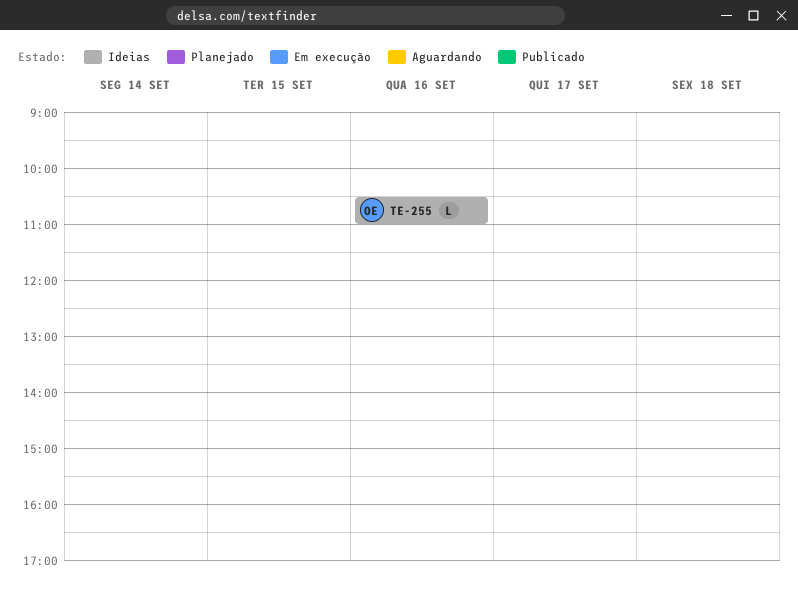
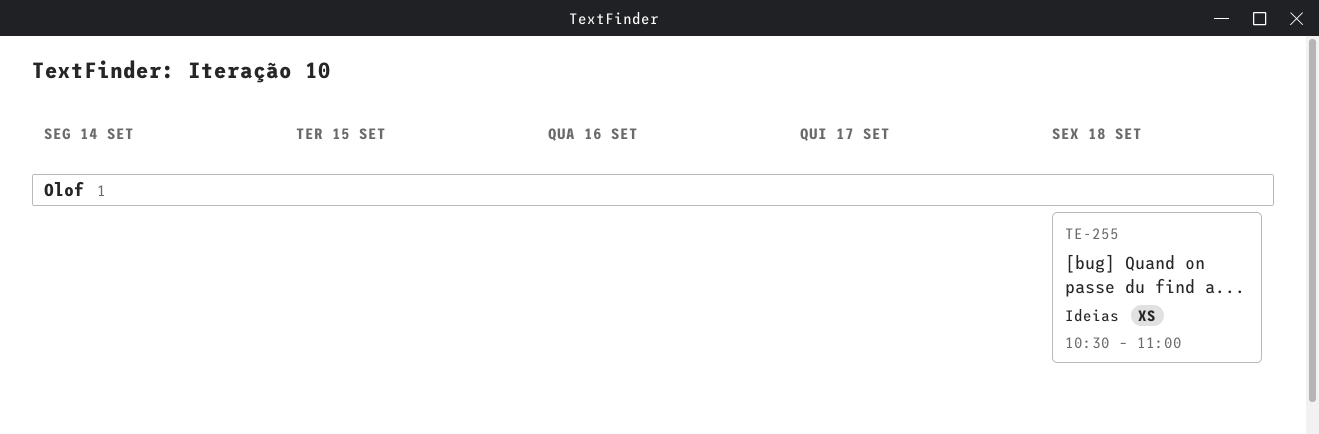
TE-255, estimate: L -> XS
TE-255, day: Sep 16 -> Sep 18

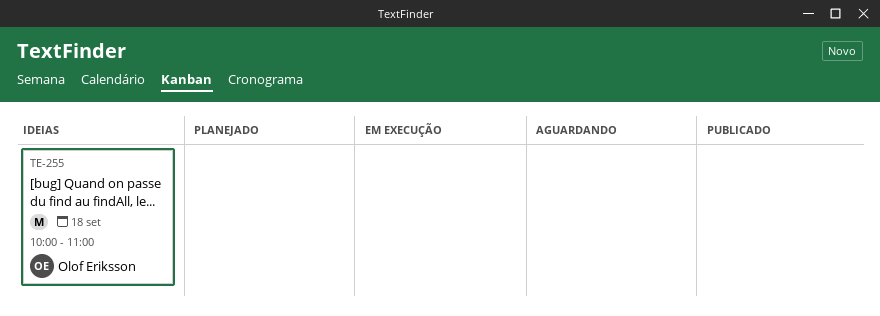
TE-255, estimate: XS -> M
TE-255, begins: 10:30 -> 10:00

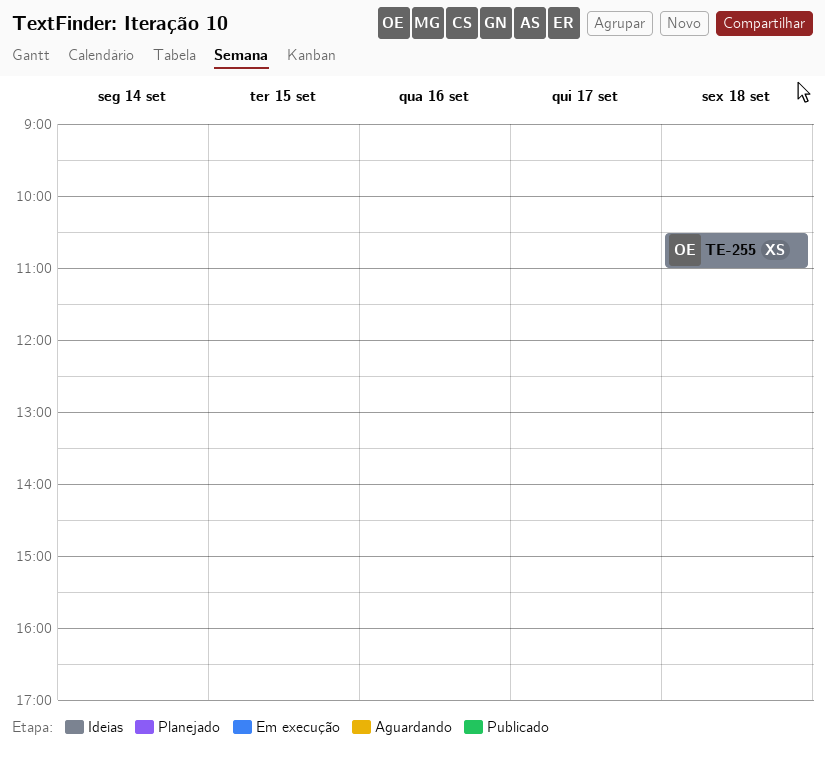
TE-255, estimate: M -> XS
TE-255, begins: 10:00 -> 10:30

